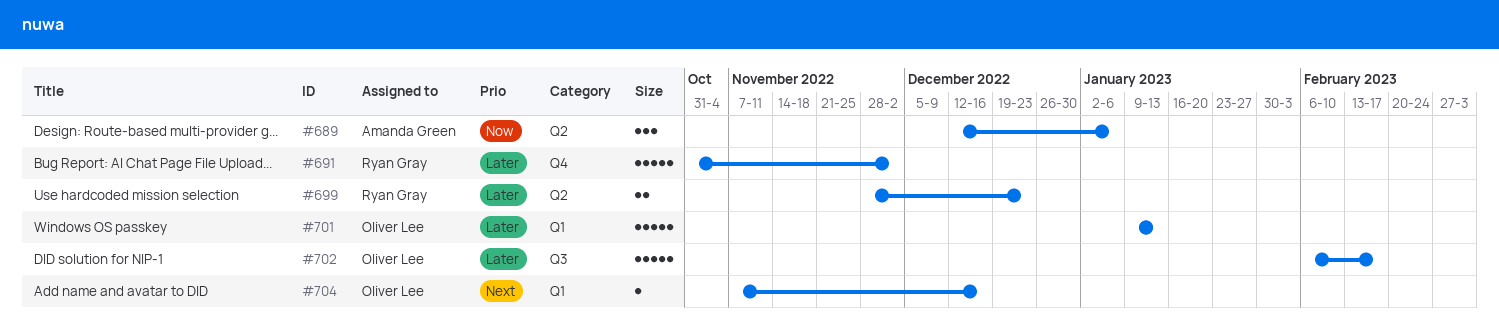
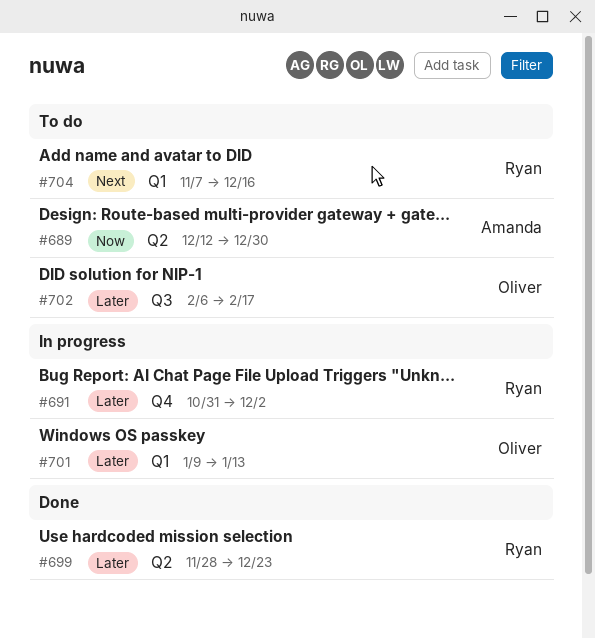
#689, due: Jan 6 -> Dec 30
#704, owner: Oliver Lee -> Ryan Gray

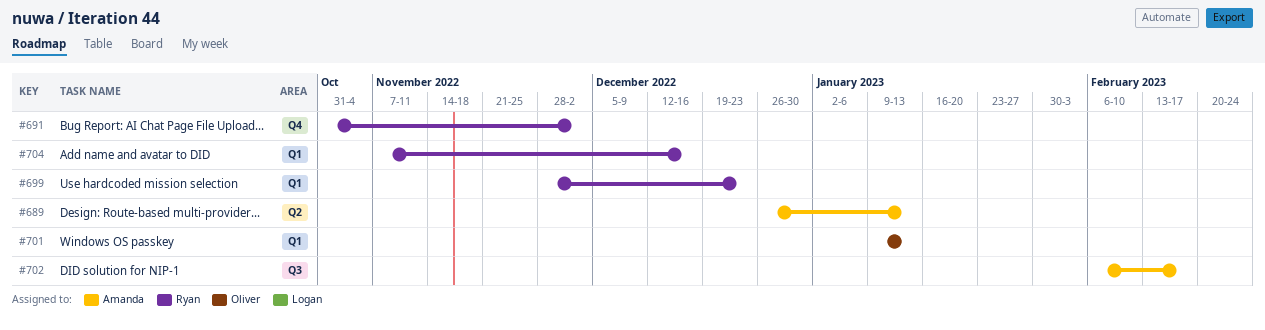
#689, start: Dec 12 -> Dec 26
#689, due: Dec 30 -> Jan 13
#699, label: Q2 -> Q1
#702, owner: Oliver -> Amanda

